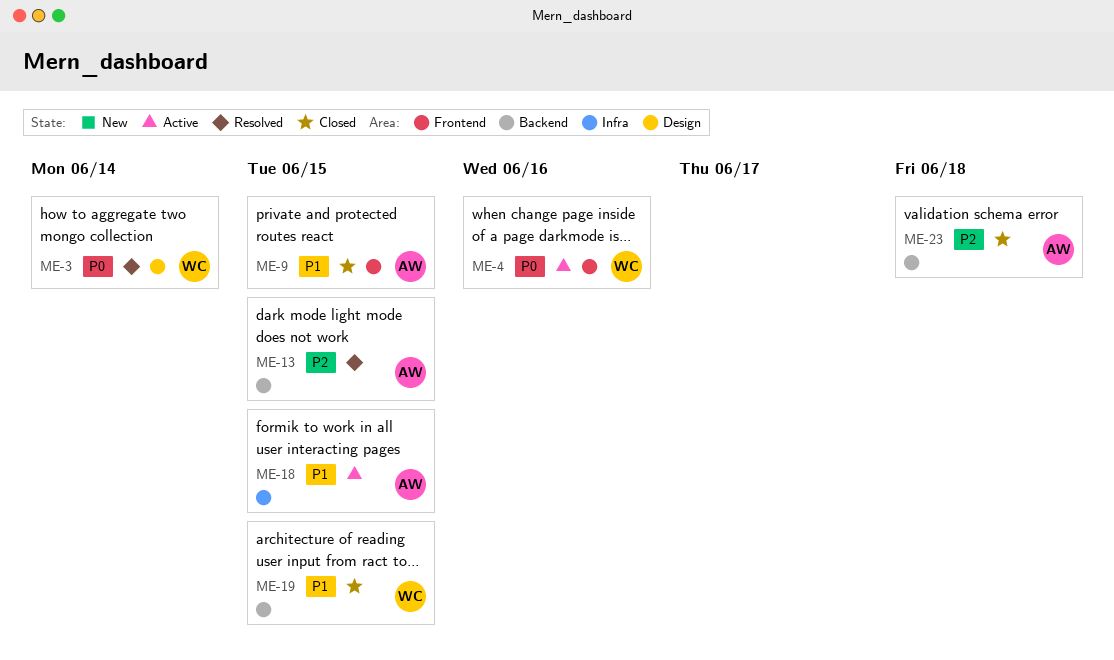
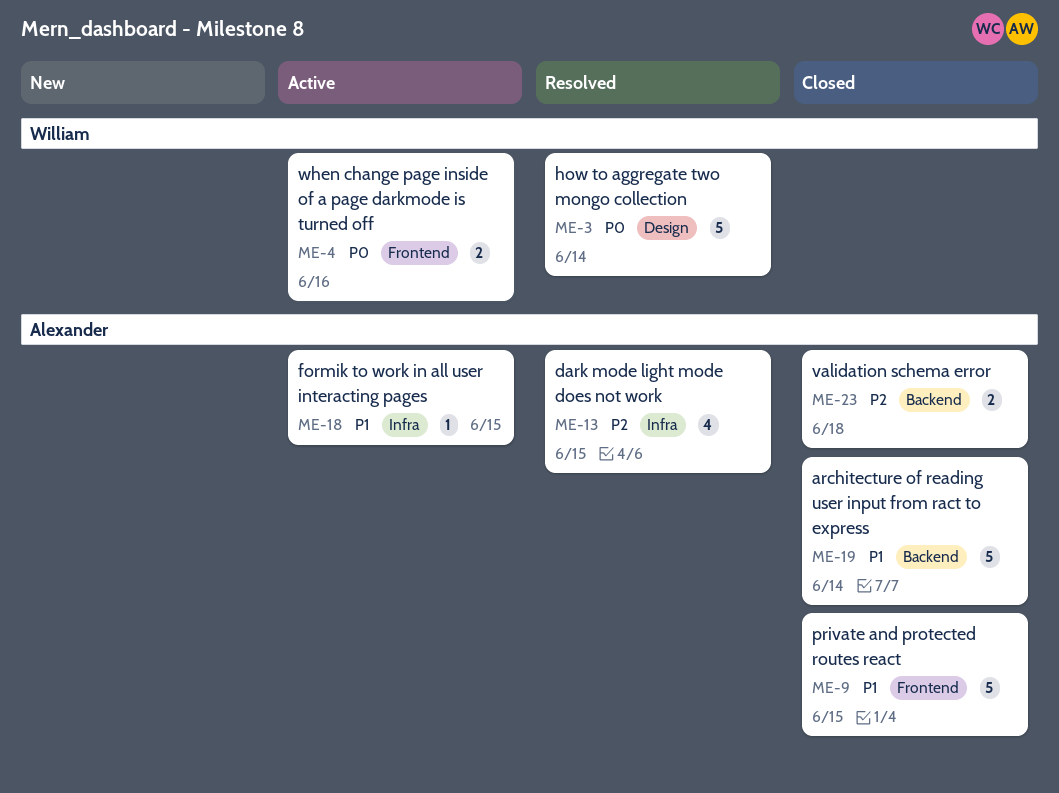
ME-13, label: Backend -> Infra
ME-19, owner: William -> Alexander
ME-19, due: Jun 15 -> Jun 14

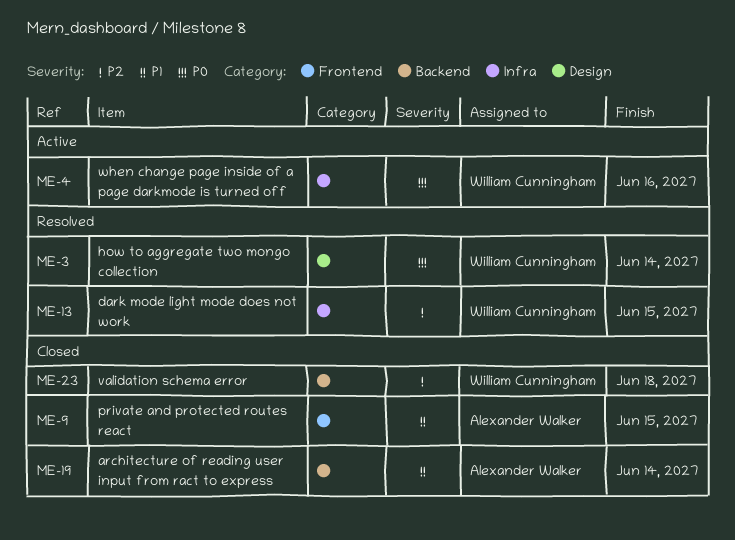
ME-4, label: Frontend -> Infra
ME-13, owner: Alexander Walker -> William Cunningham
ME-18: present -> none
ME-23, owner: Alexander Walker -> William Cunningham

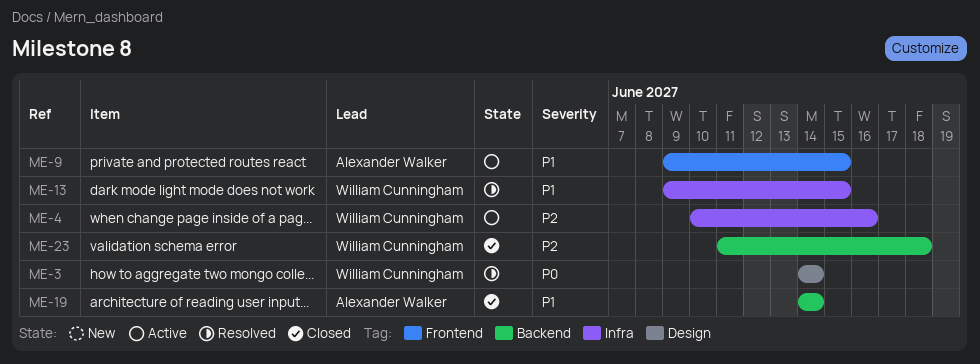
ME-4, priority: P0 -> P2
ME-9, status: Closed -> Active
ME-13, priority: P2 -> P1

